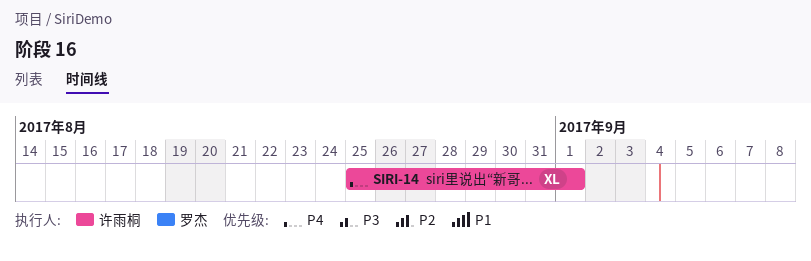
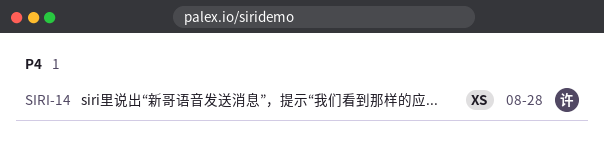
SIRI-14, estimate: XL -> XS
SIRI-14, due: Sep 1 -> Aug 28

